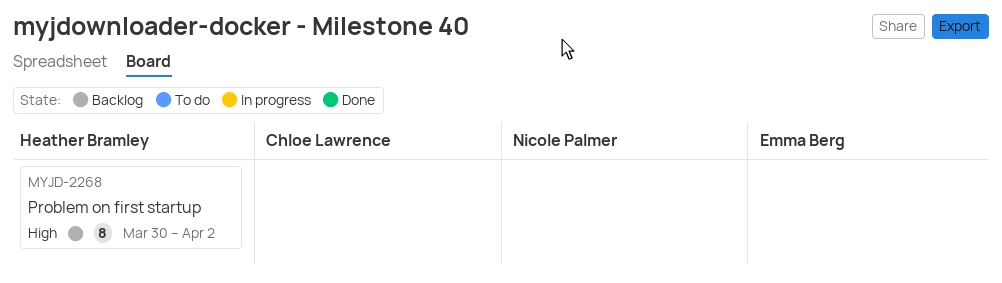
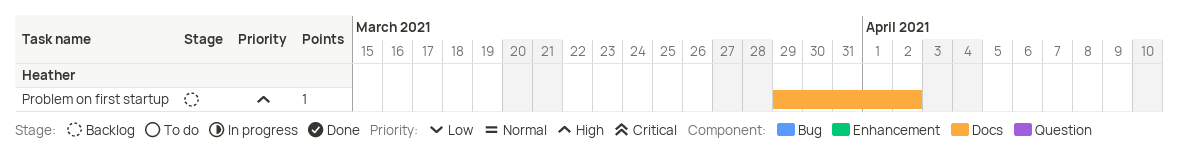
Problem on first startup, estimate: 8 -> 1
Problem on first startup, start: Mar 30 -> Mar 29

